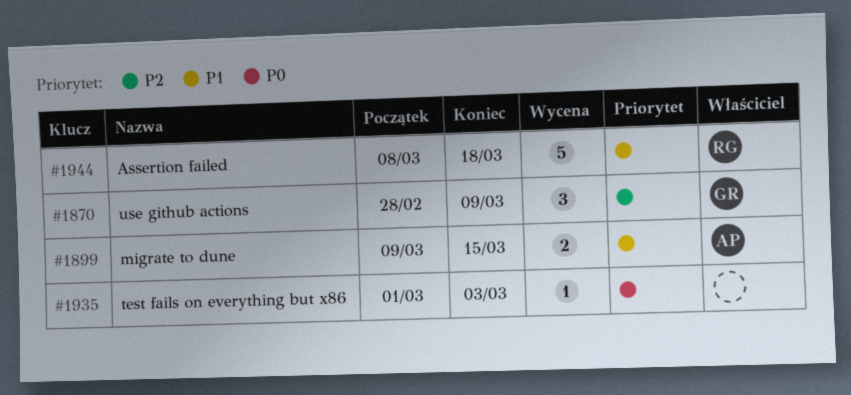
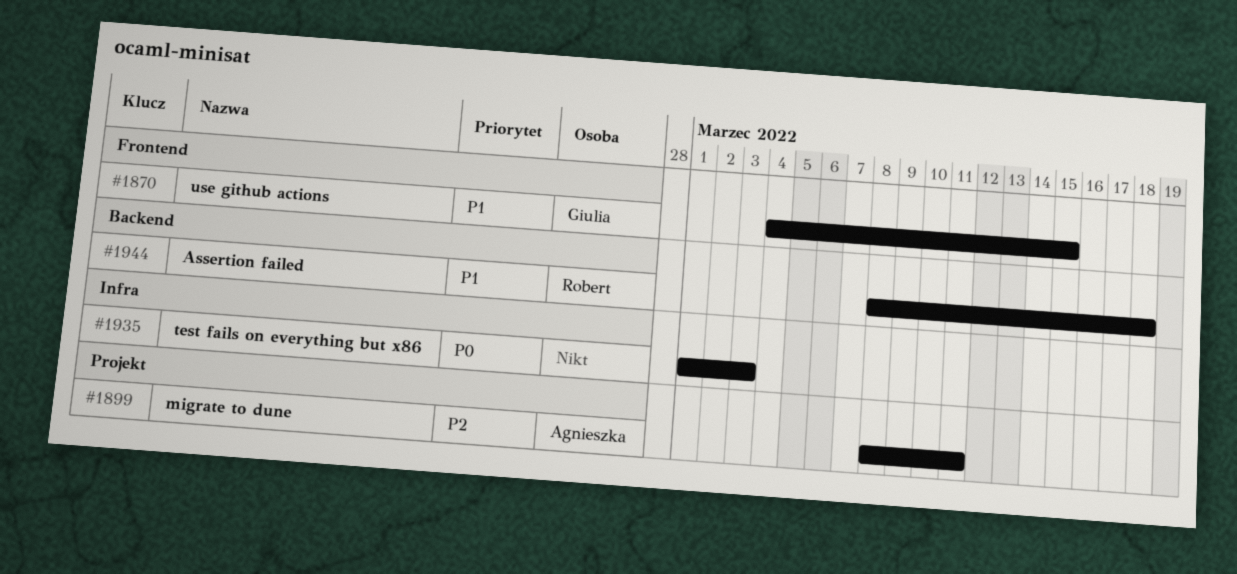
#1870, priority: P2 -> P1
#1870, start: Feb 28 -> Mar 4
#1870, due: Mar 9 -> Mar 15
#1899, priority: P1 -> P2
#1899, start: Mar 9 -> Mar 8
#1899, due: Mar 15 -> Mar 11

